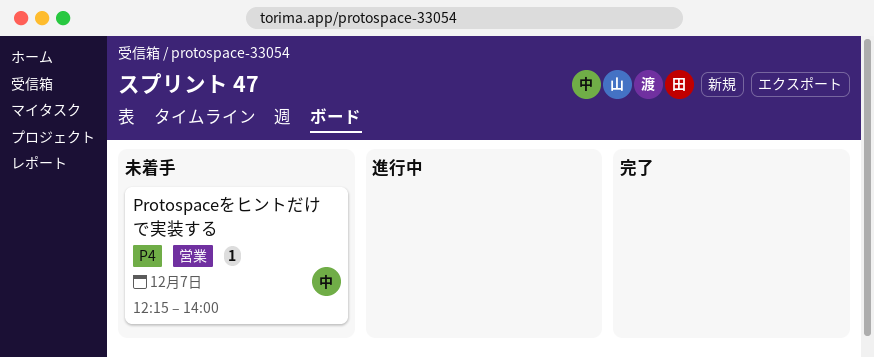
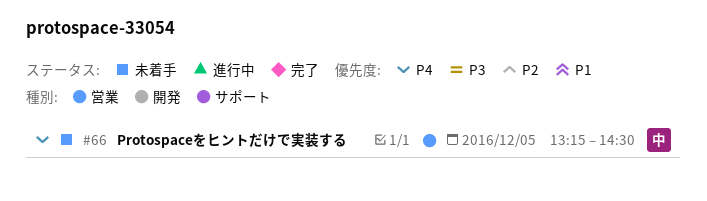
Protospaceをヒントだけで実装する, day: Dec 7 -> Dec 5
Protospaceをヒントだけで実装する, begins: 12:15 -> 13:15
Protospaceをヒントだけで実装する, ends: 14:00 -> 14:30

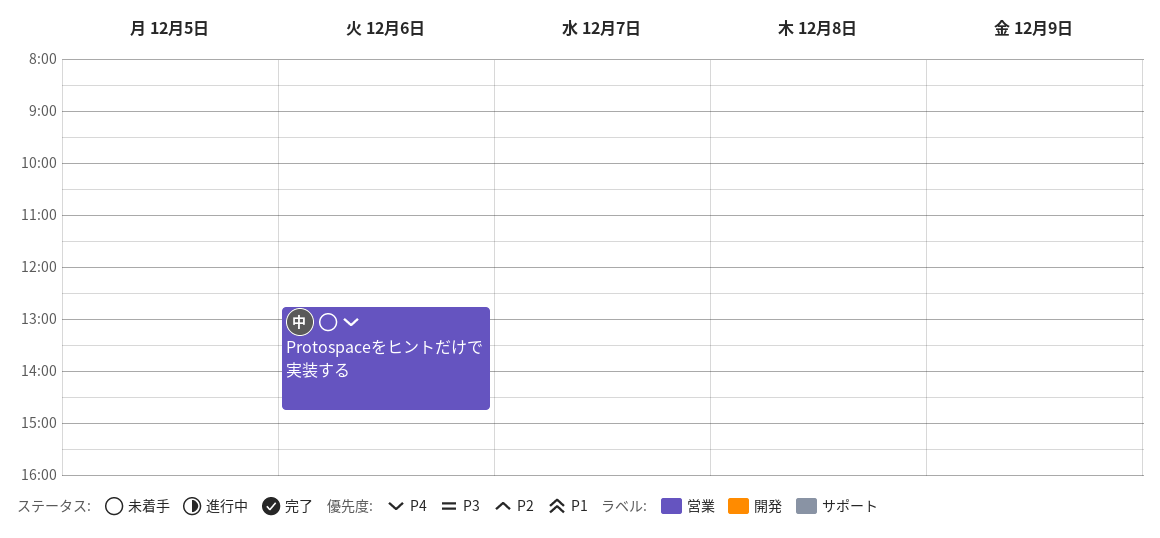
Protospaceをヒントだけで実装する, day: Dec 5 -> Dec 6
Protospaceをヒントだけで実装する, begins: 13:15 -> 12:45
Protospaceをヒントだけで実装する, ends: 14:30 -> 14:45

